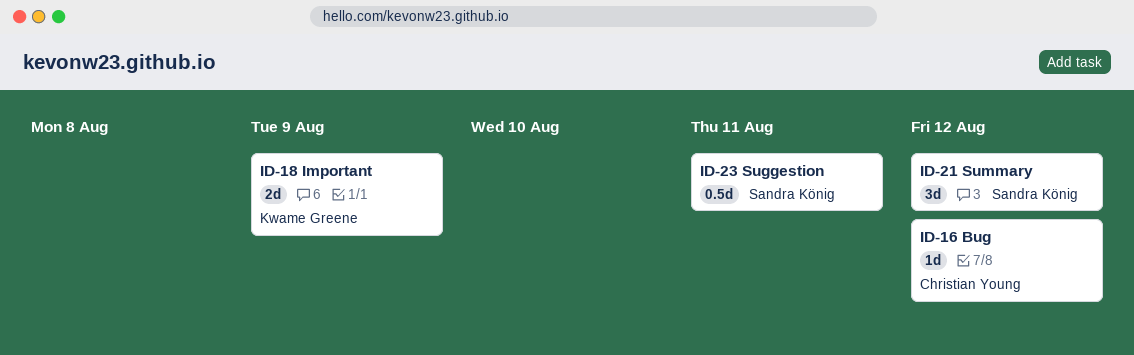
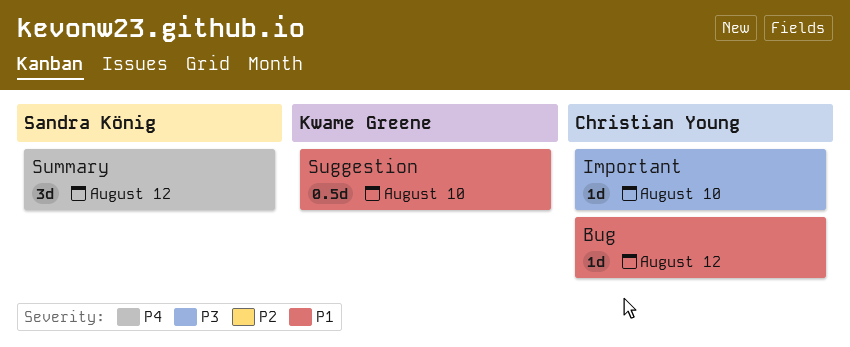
Important, owner: Kwame Greene -> Christian Young
Important, estimate: 2d -> 1d
Important, due: Aug 9 -> Aug 10
Suggestion, owner: Sandra König -> Kwame Greene
Suggestion, due: Aug 11 -> Aug 10

